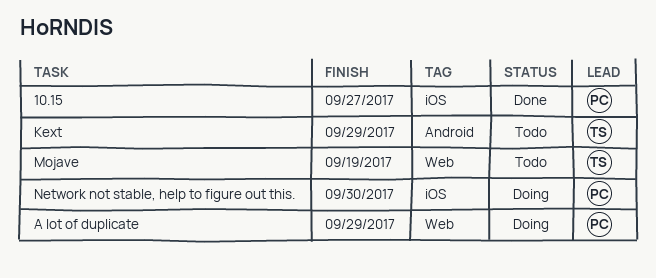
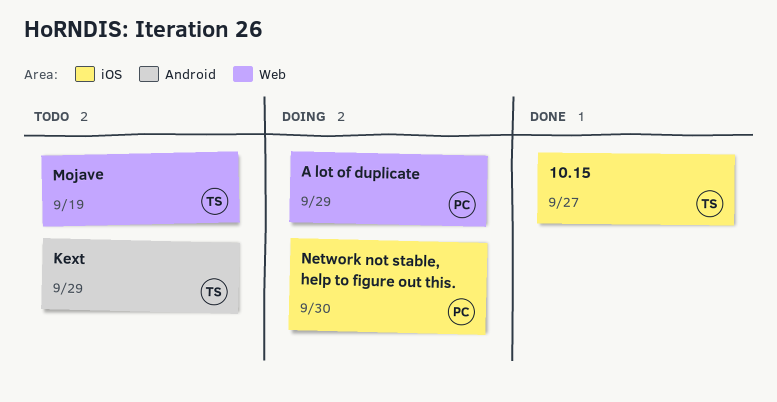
10.15, owner: PC -> TS

